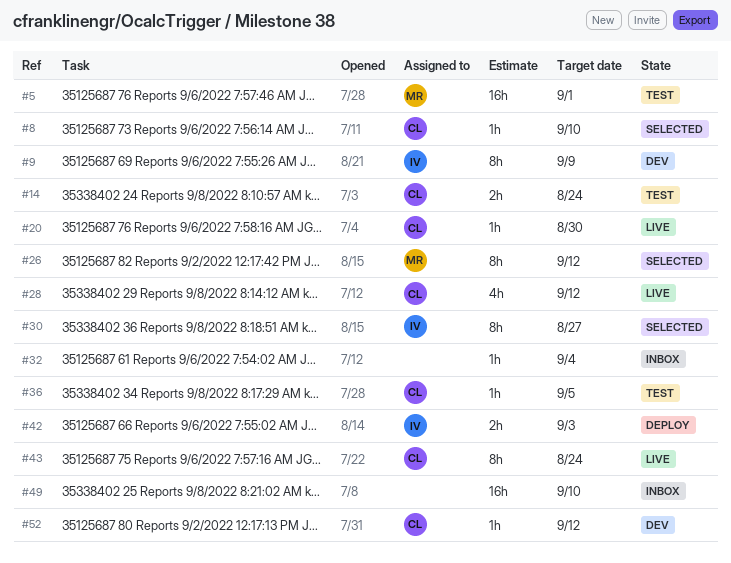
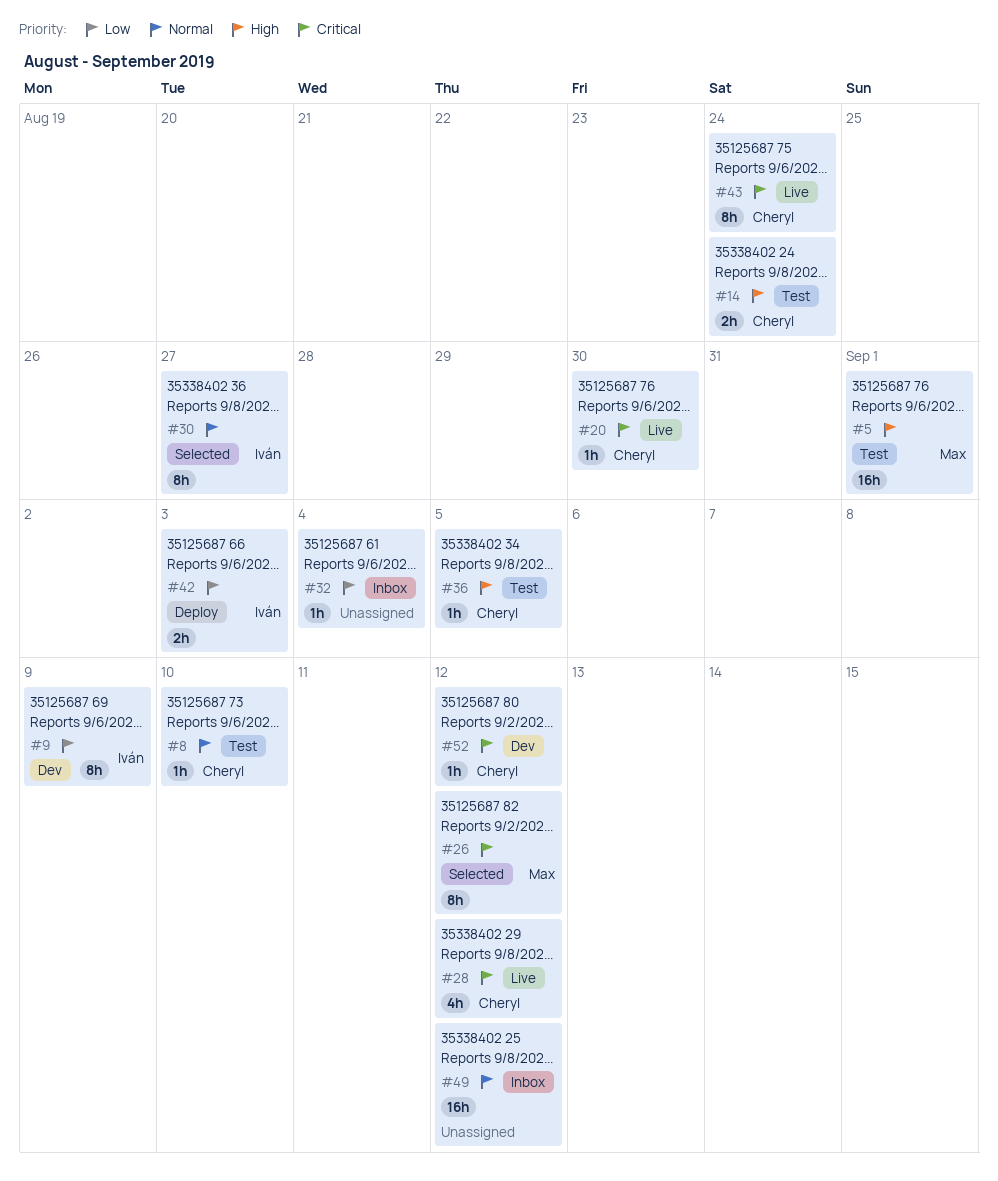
#8, status: Selected -> Test
#49, due: Sep 10 -> Sep 12

